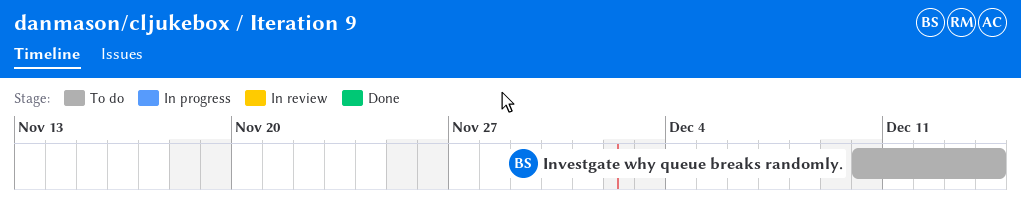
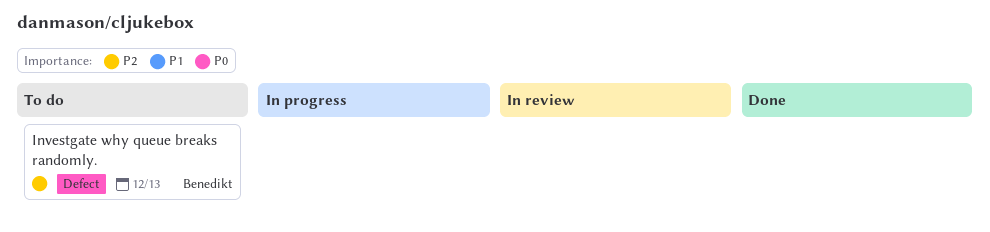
Investgate why queue breaks randomly., due: Dec 14 -> Dec 13

